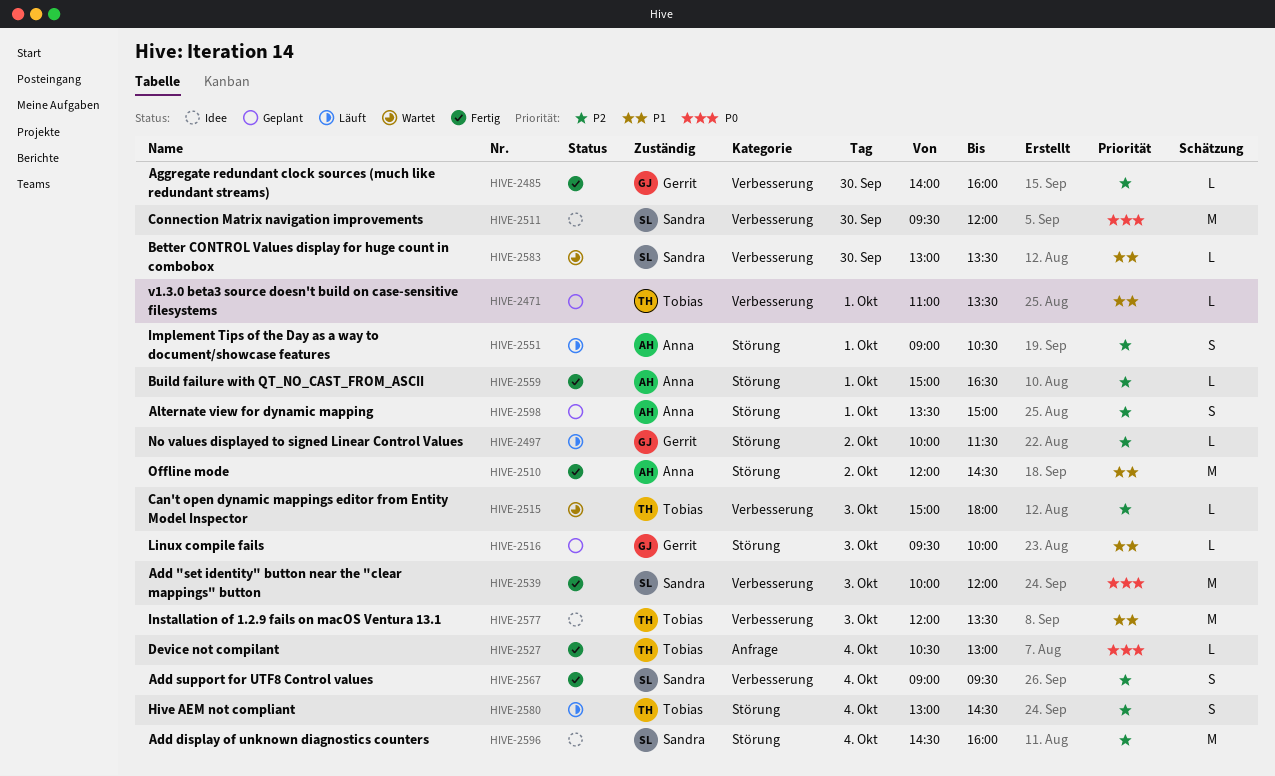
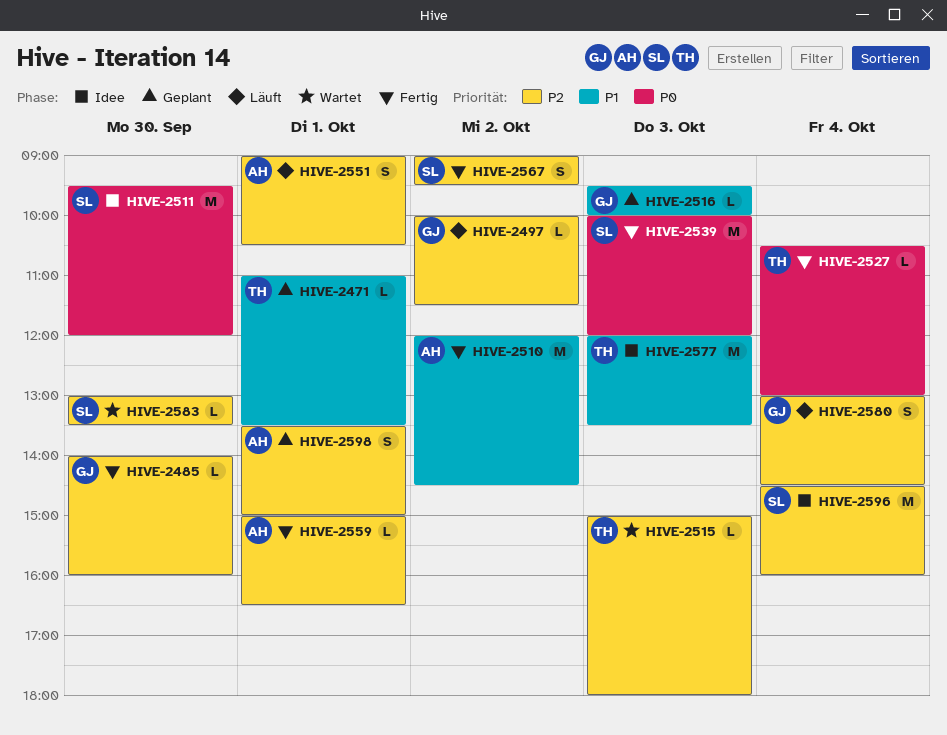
HIVE-2567, day: Oct 4 -> Oct 2
HIVE-2580, owner: Tobias -> Gerrit
HIVE-2583, priority: P1 -> P2

